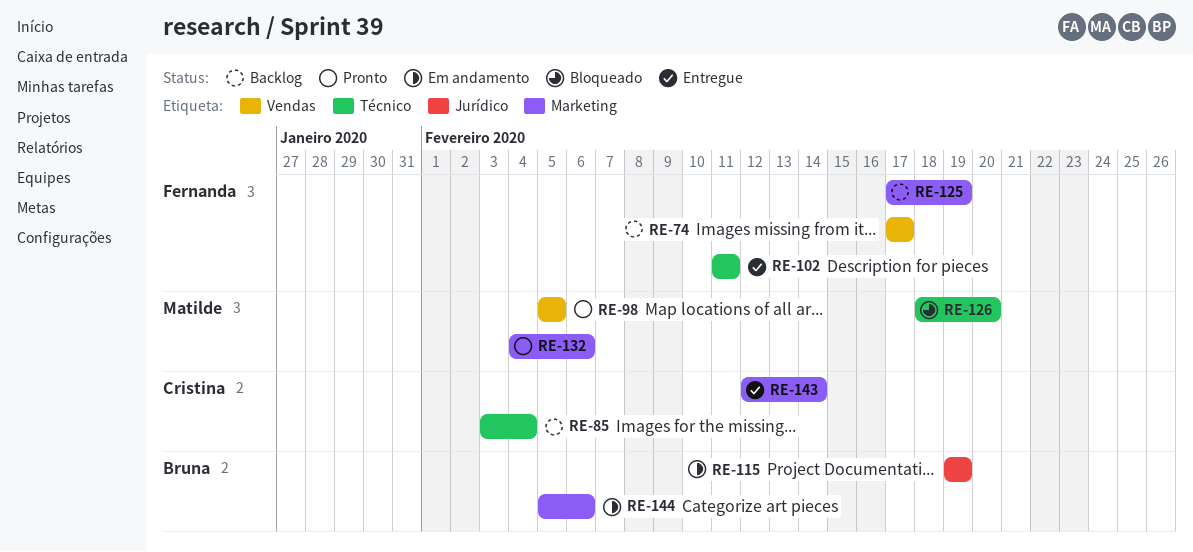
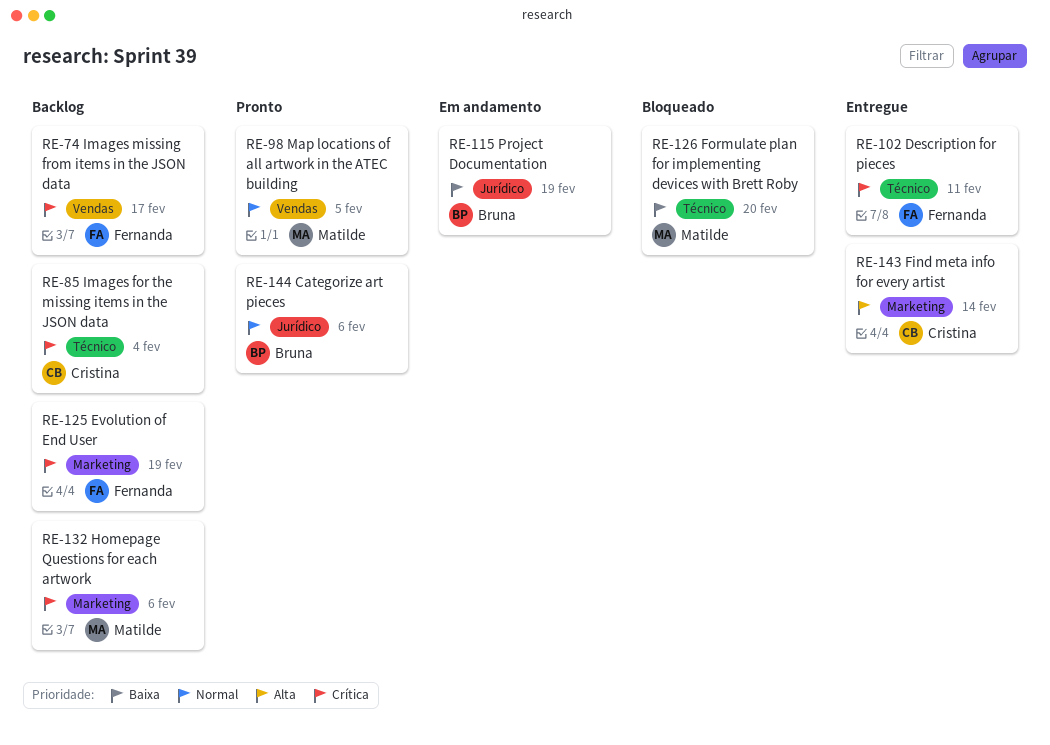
RE-132, status: Pronto -> Backlog
RE-144, status: Em andamento -> Pronto
RE-144, label: Marketing -> Jurídico

